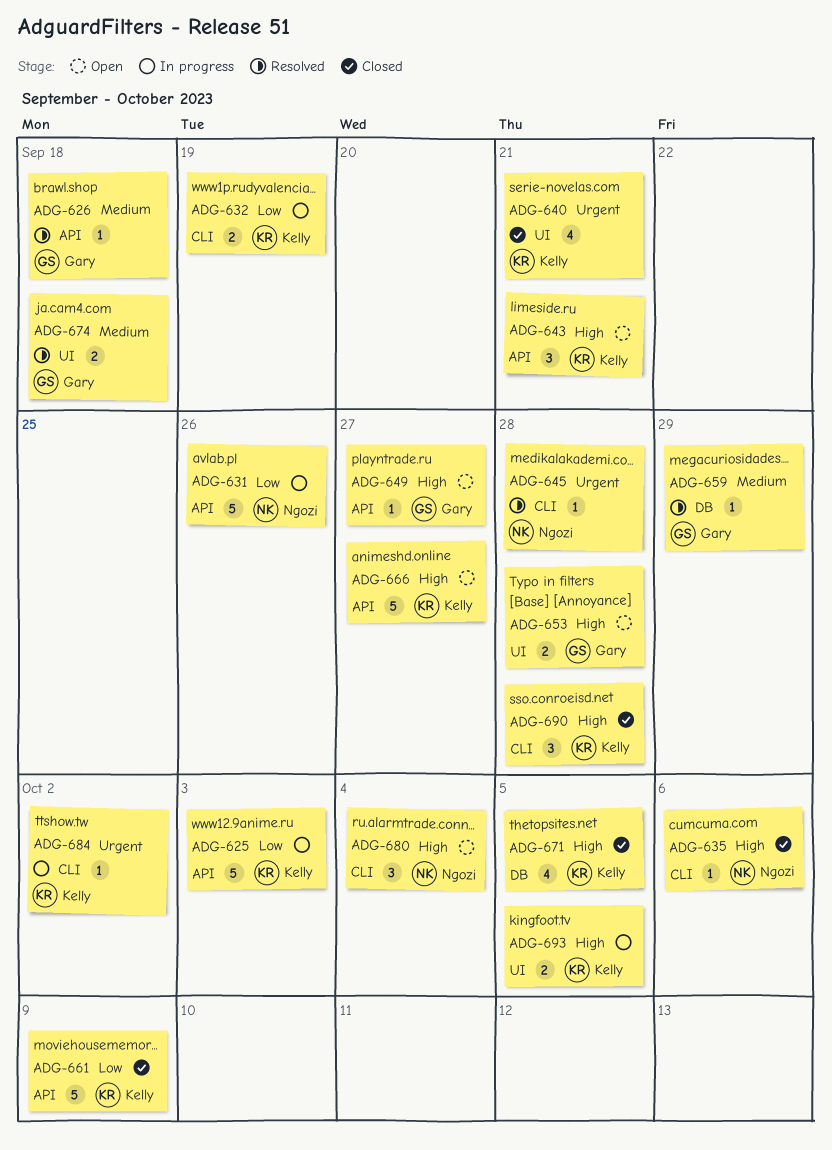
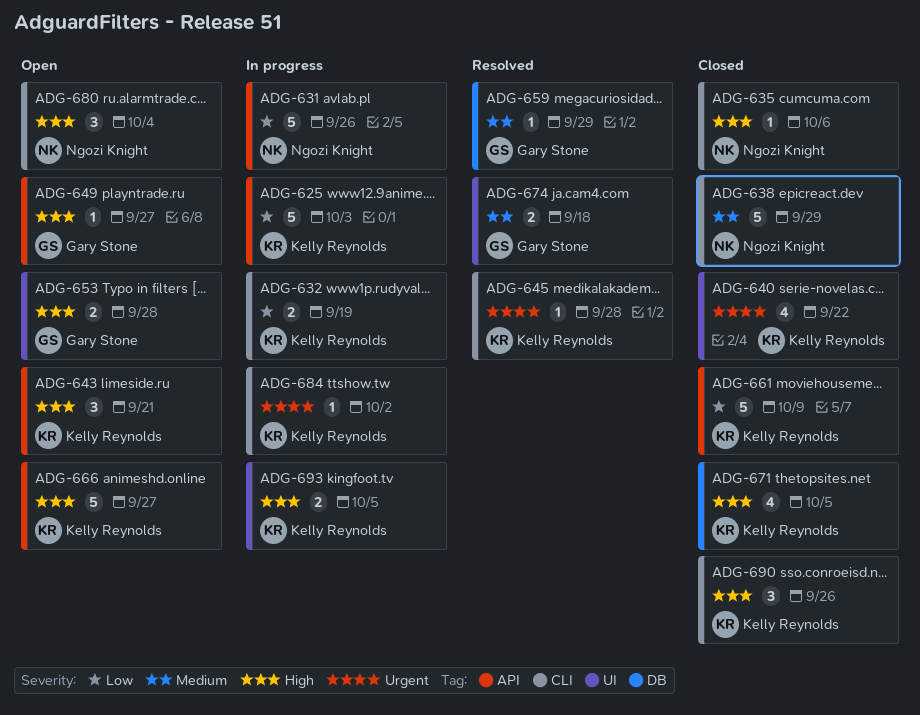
ADG-626: present -> none
ADG-638: none -> present
ADG-640, due: Sep 21 -> Sep 22
ADG-645, owner: Ngozi Knight -> Kelly Reynolds
ADG-690, due: Sep 28 -> Sep 26

